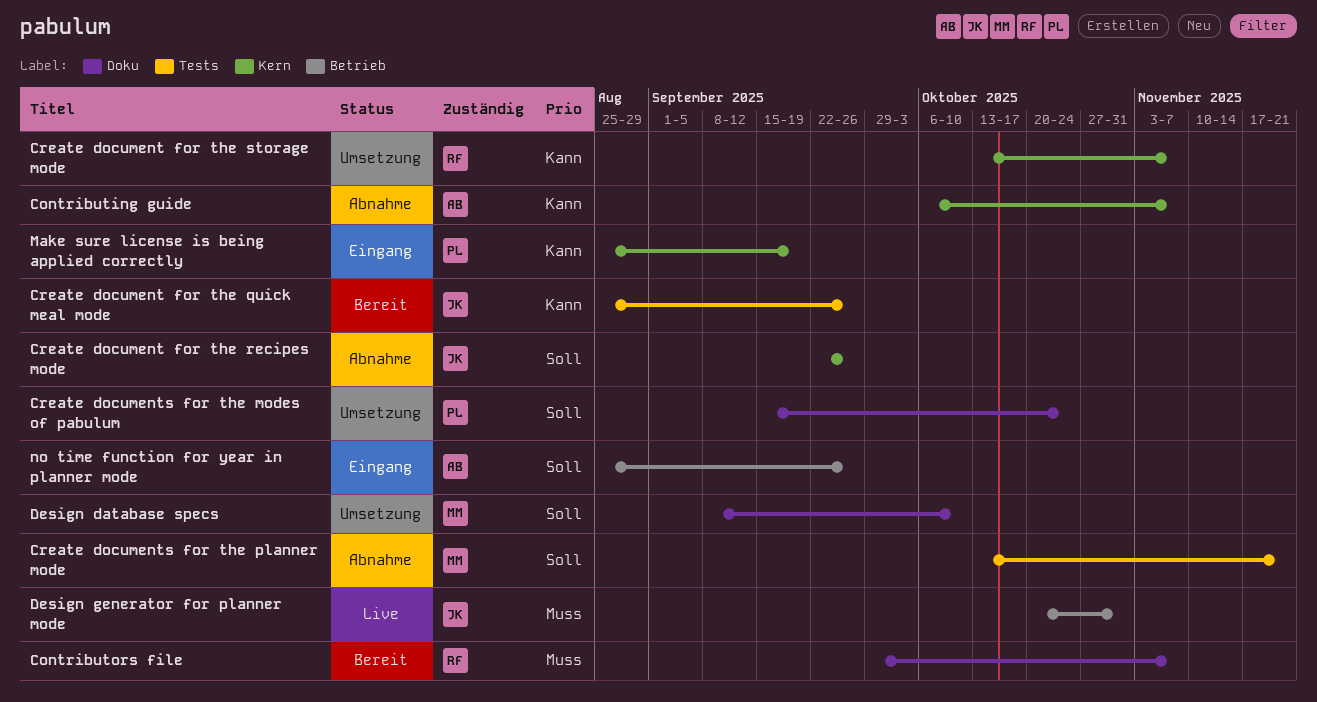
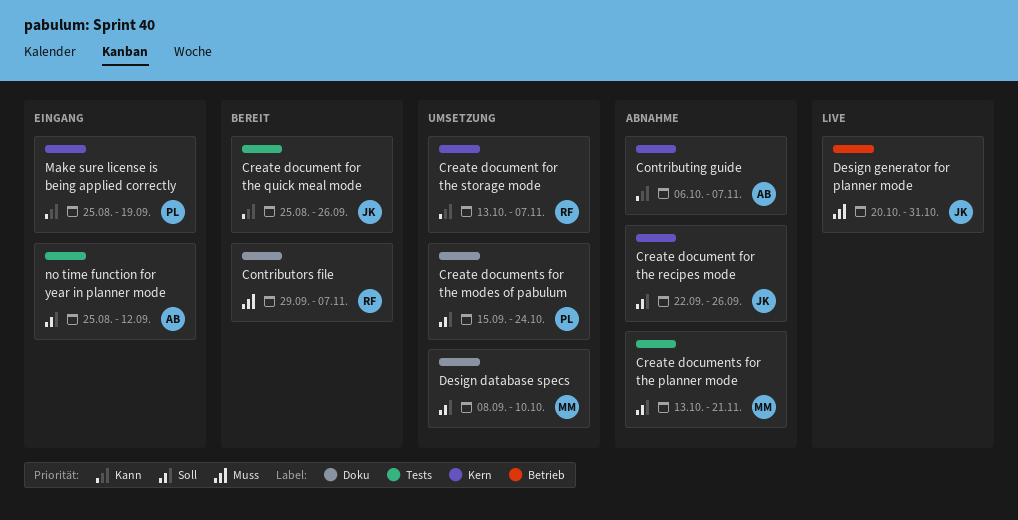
no time function for year in planner mode, label: Betrieb -> Tests
no time function for year in planner mode, due: Sep 26 -> Sep 12

